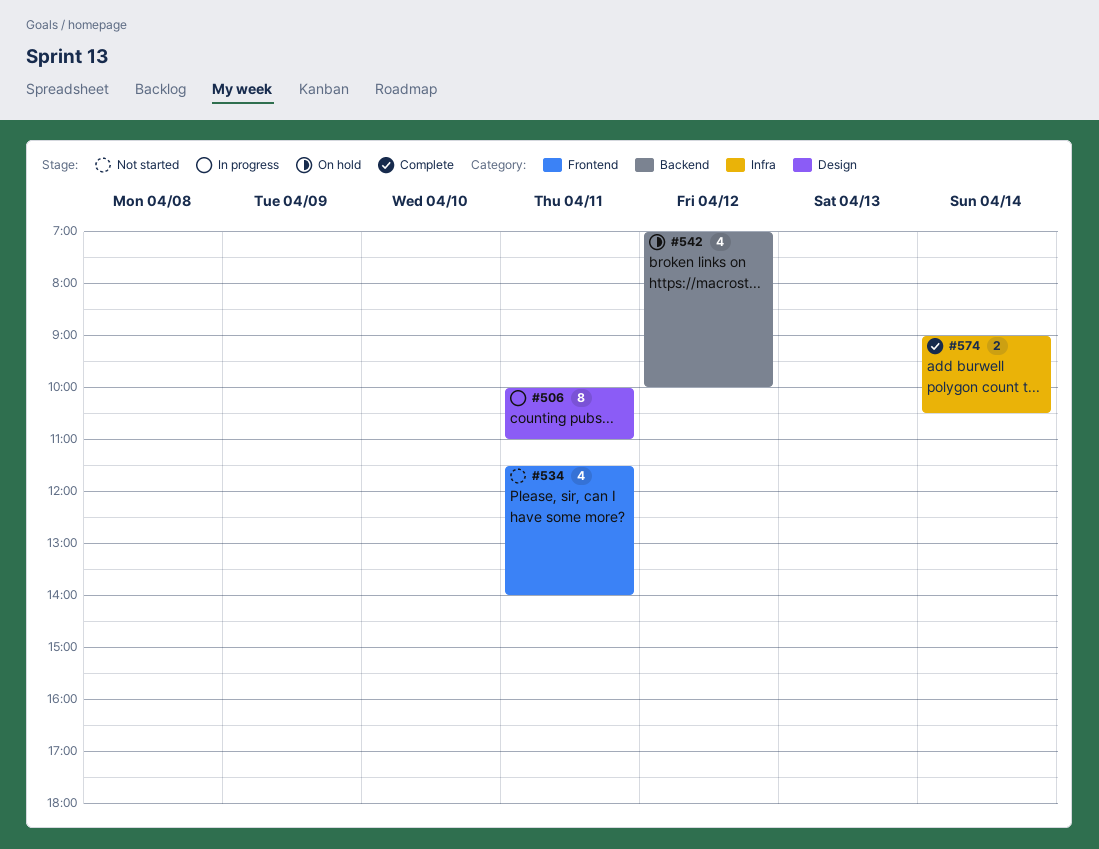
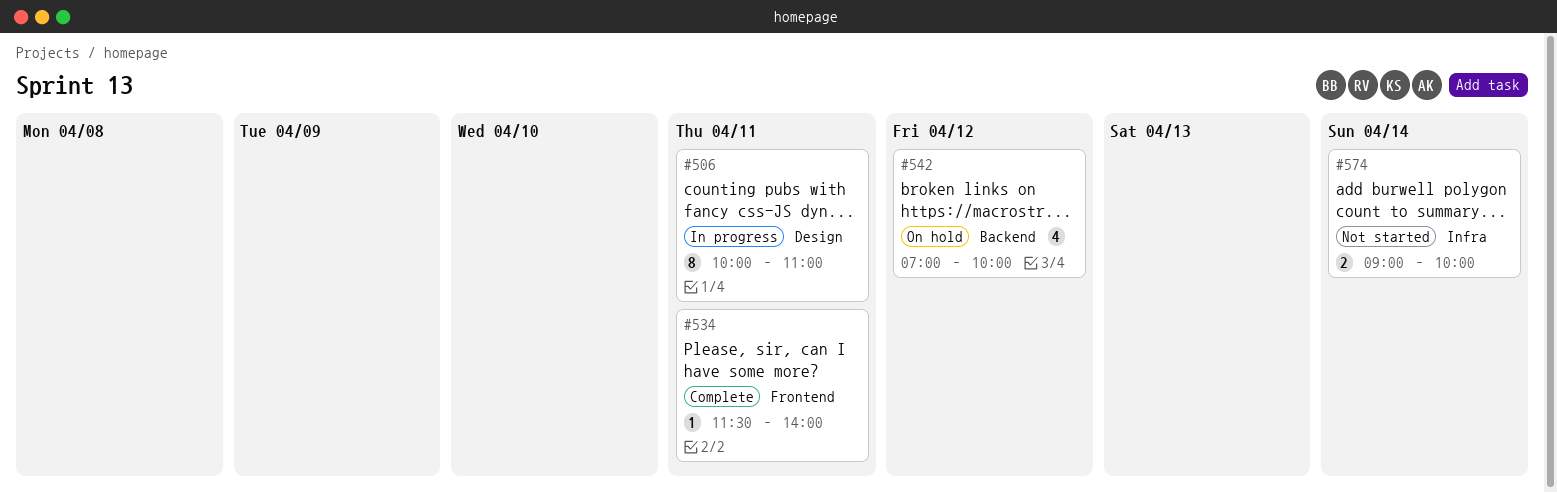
#534, status: Not started -> Complete
#534, estimate: 4 -> 1
#574, status: Complete -> Not started
#574, ends: 10:30 -> 10:00

